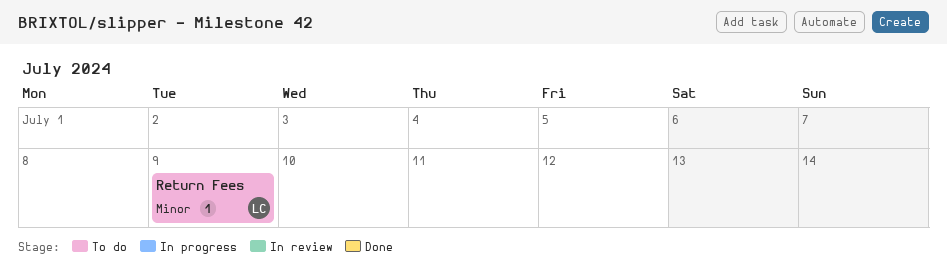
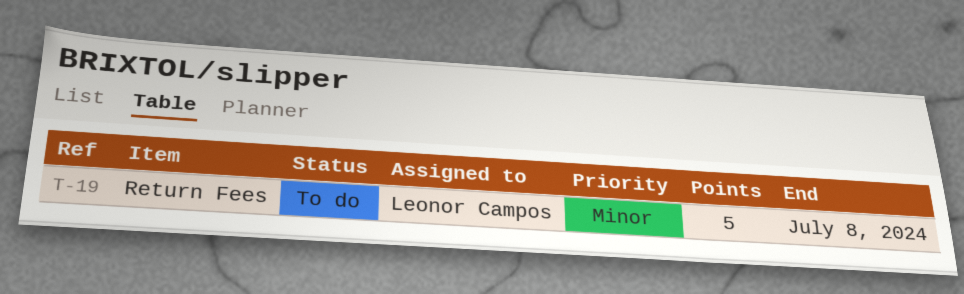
Return Fees, estimate: 1 -> 5
Return Fees, due: Jul 9 -> Jul 8

